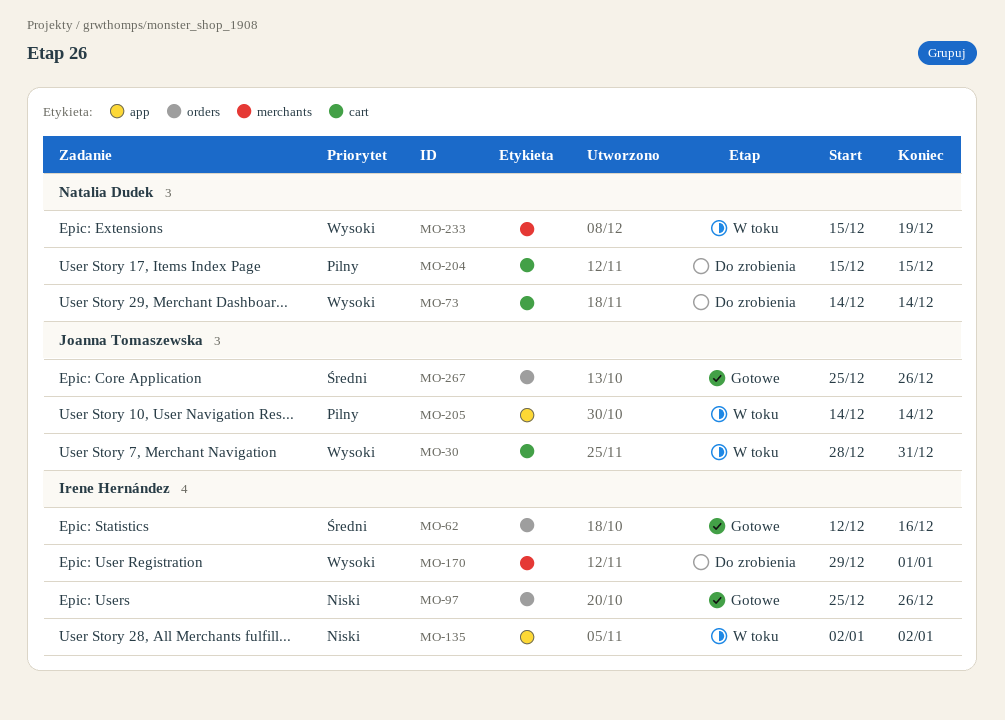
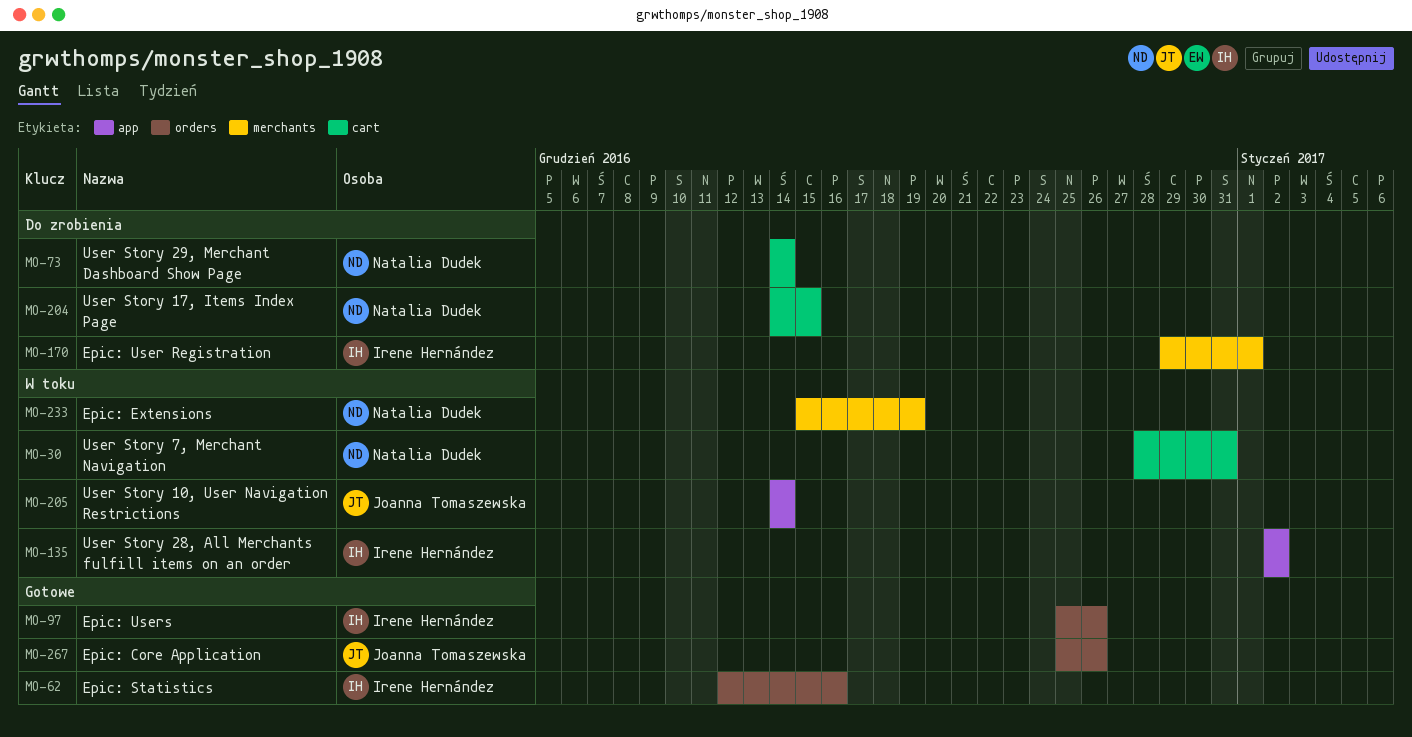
MO-30, owner: Joanna Tomaszewska -> Natalia Dudek
MO-204, start: Dec 15 -> Dec 14

